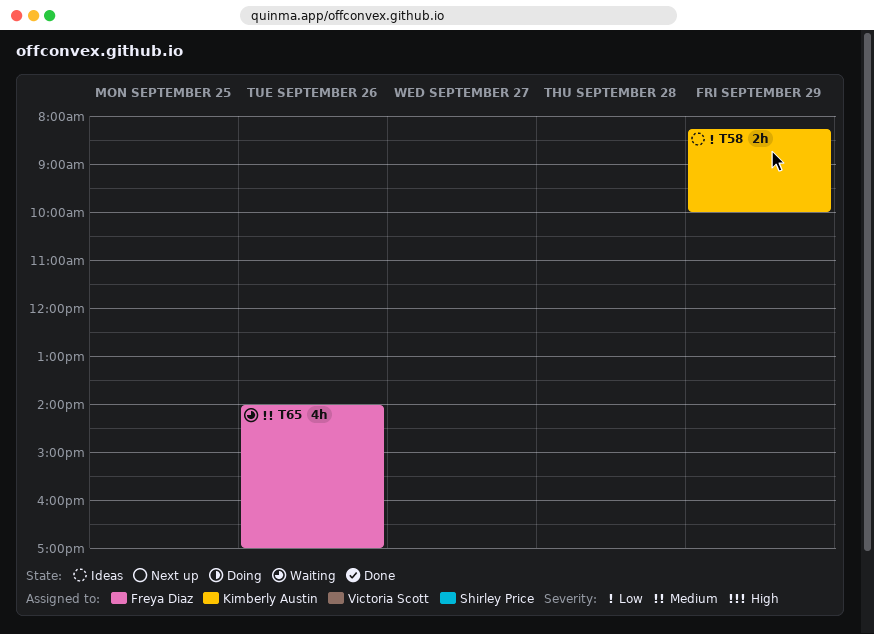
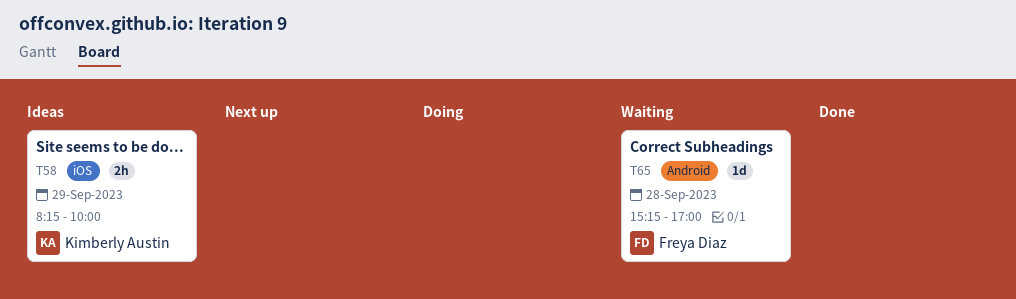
T65, estimate: 4h -> 1d
T65, day: Sep 26 -> Sep 28
T65, begins: 14:00 -> 15:15

